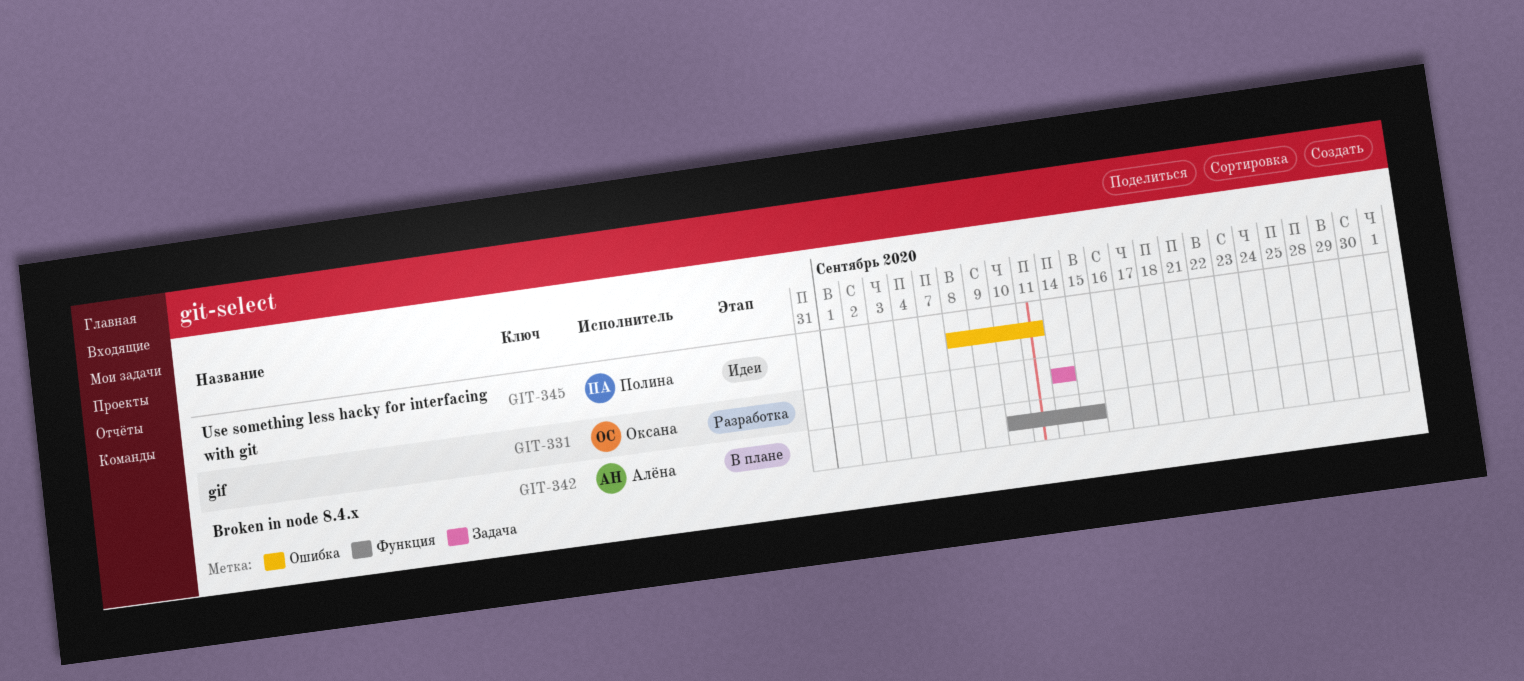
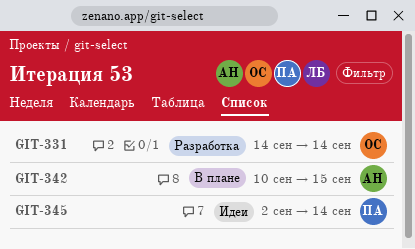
GIT-345, start: Sep 8 -> Sep 2
GIT-345, due: Sep 11 -> Sep 14

